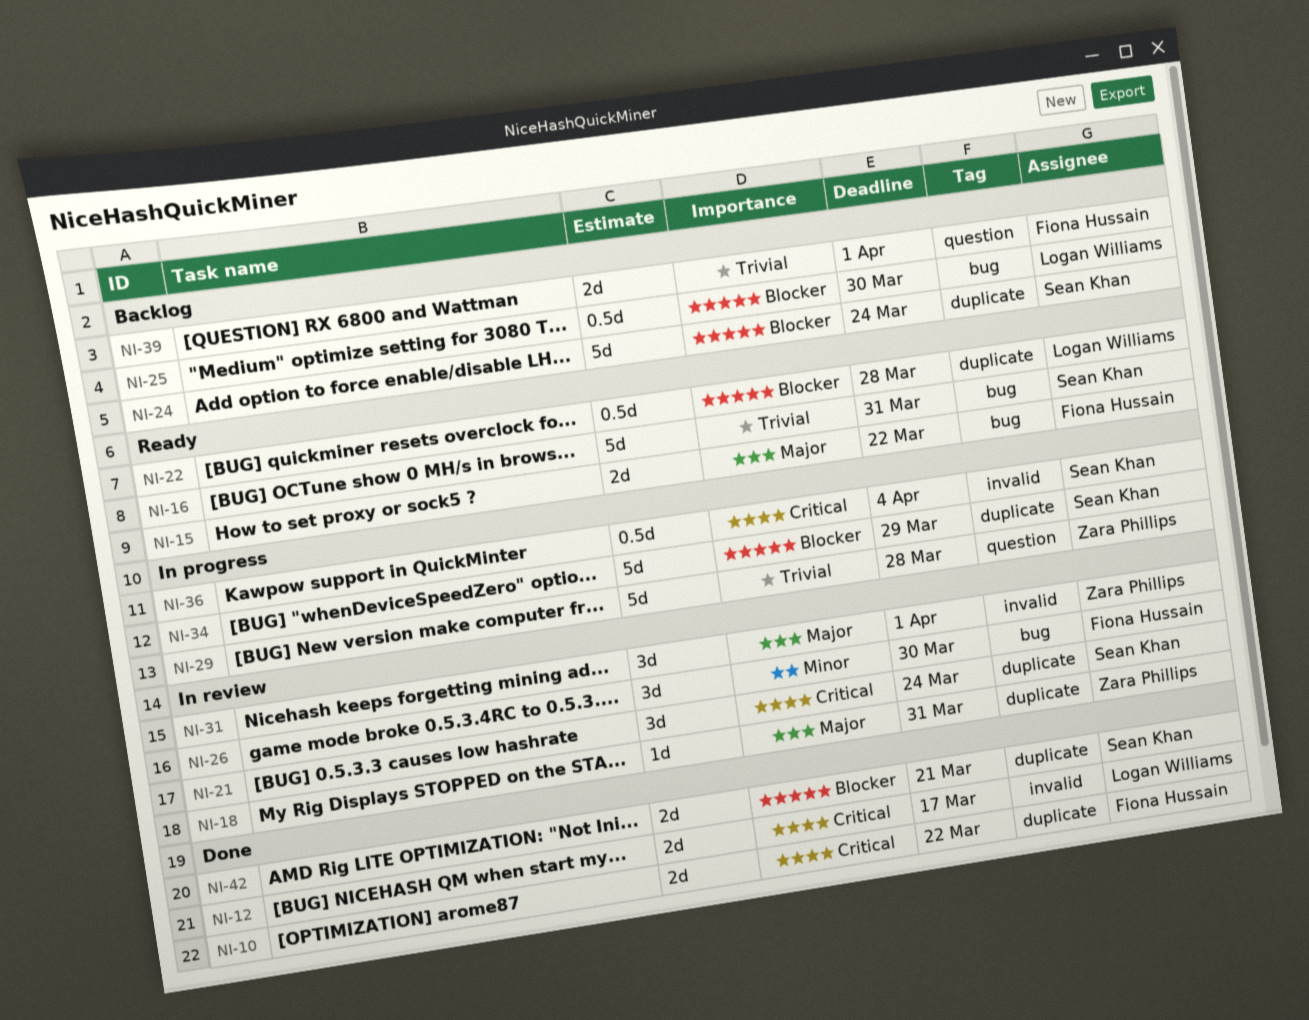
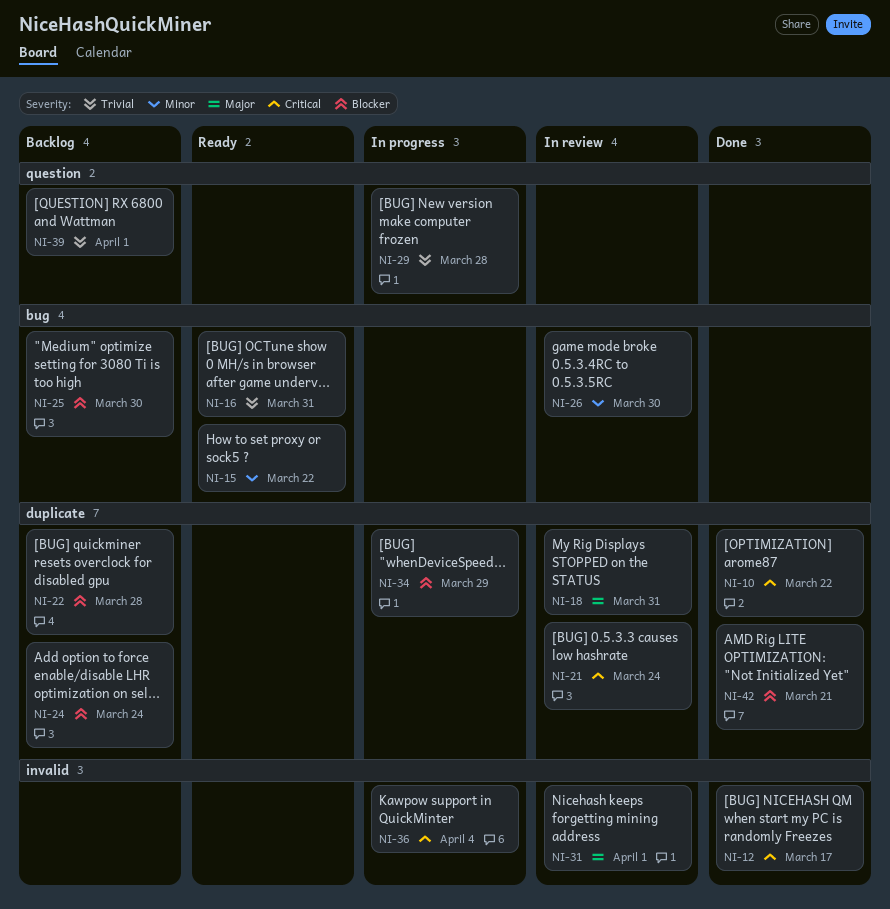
NI-15, priority: Major -> Minor
NI-22, status: Ready -> Backlog

